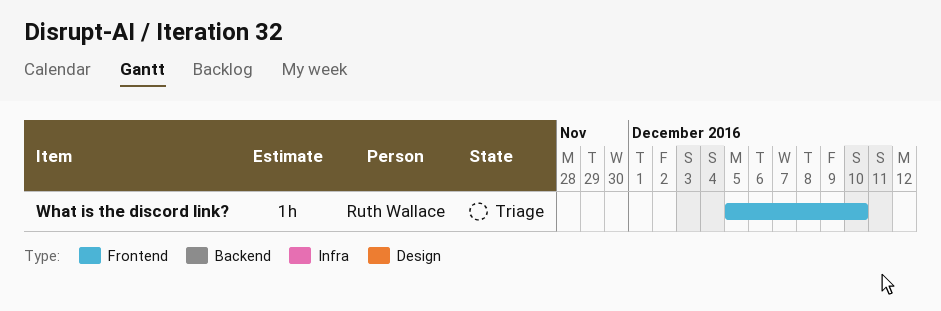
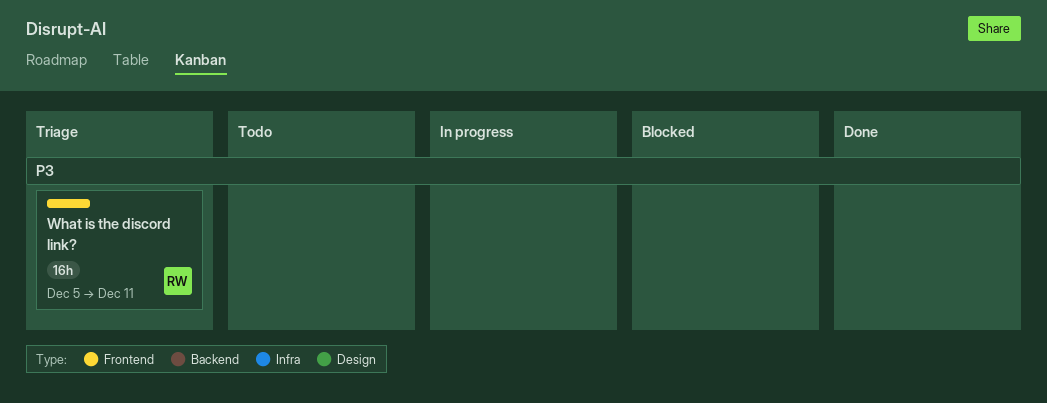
What is the discord link?, estimate: 1h -> 16h
What is the discord link?, due: Dec 10 -> Dec 11

